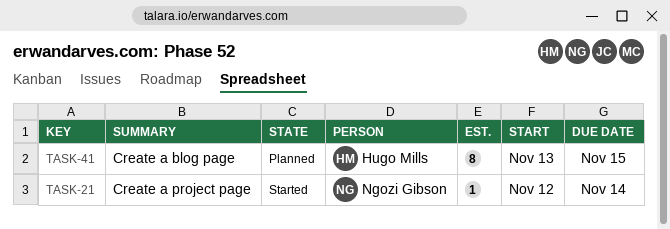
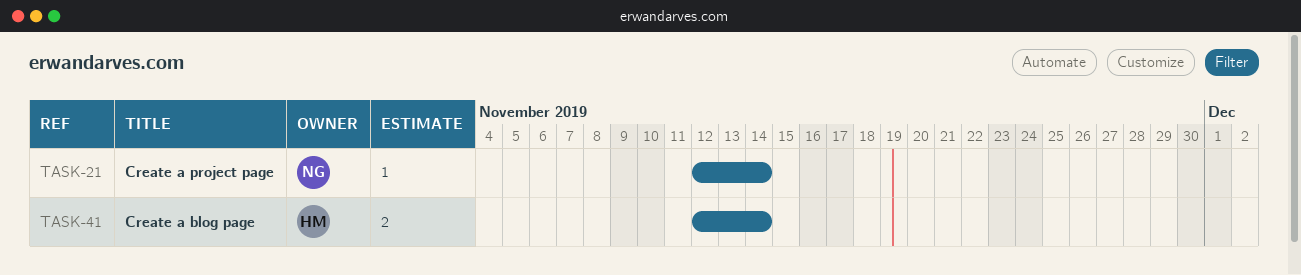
TASK-41, estimate: 8 -> 2
TASK-41, start: Nov 13 -> Nov 12
TASK-41, due: Nov 15 -> Nov 14

